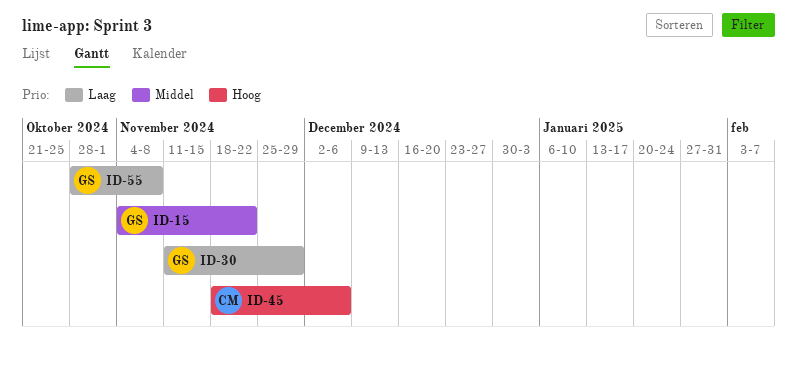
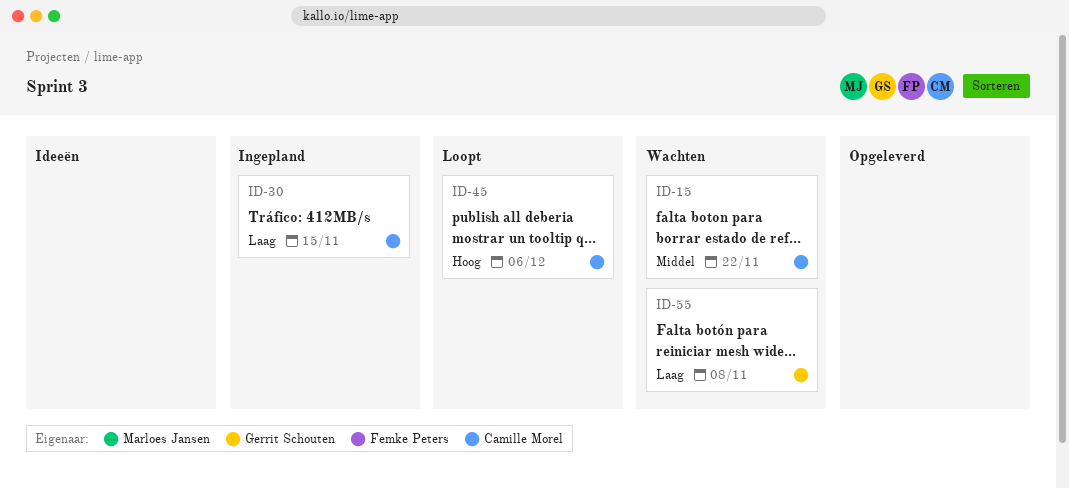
ID-15, owner: Gerrit Schouten -> Camille Morel
ID-30, owner: Gerrit Schouten -> Camille Morel
ID-30, due: Nov 29 -> Nov 15

